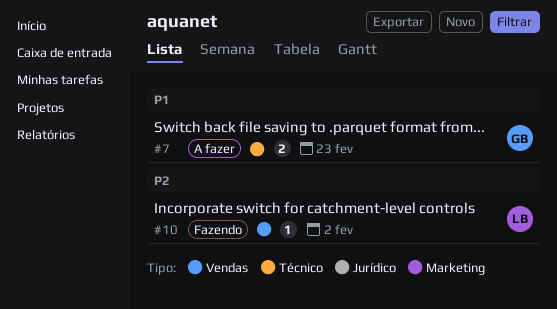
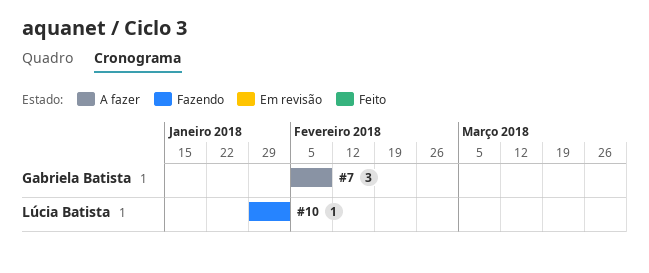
#7, estimate: 2 -> 3
#7, due: Feb 23 -> Feb 9

